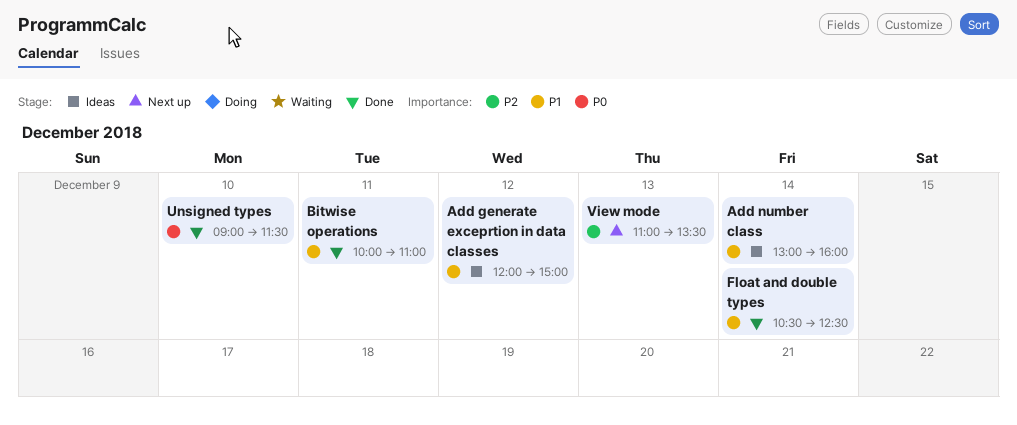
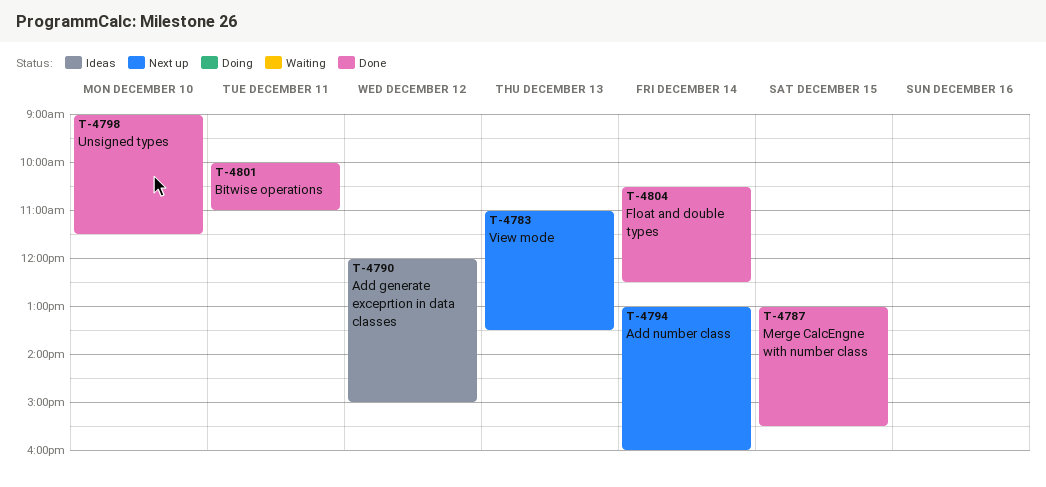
Add number class, status: Ideas -> Next up
Merge CalcEngne with number class: none -> present

